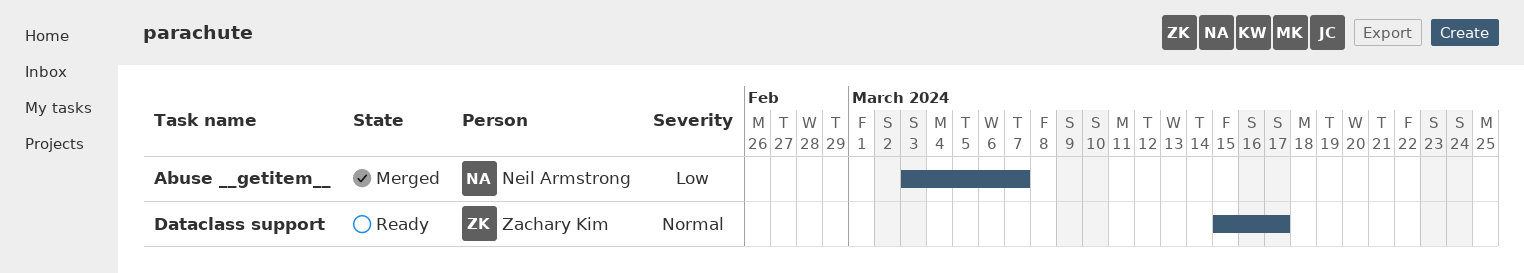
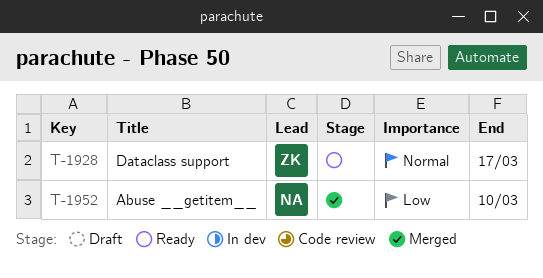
Abuse __getitem__, due: Mar 7 -> Mar 10

